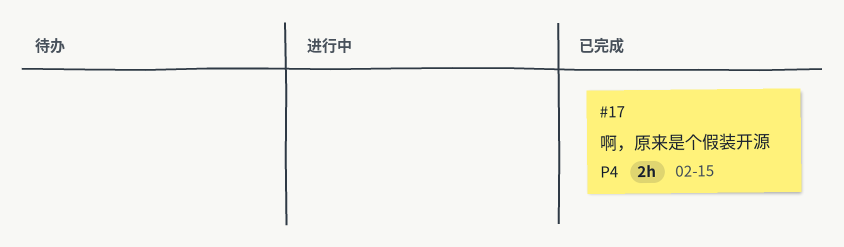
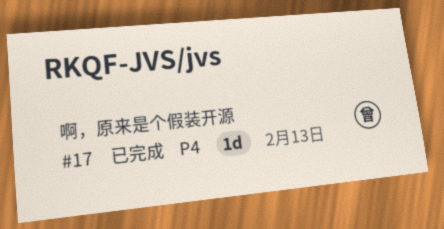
#17, estimate: 2h -> 1d
#17, due: Feb 15 -> Feb 13

